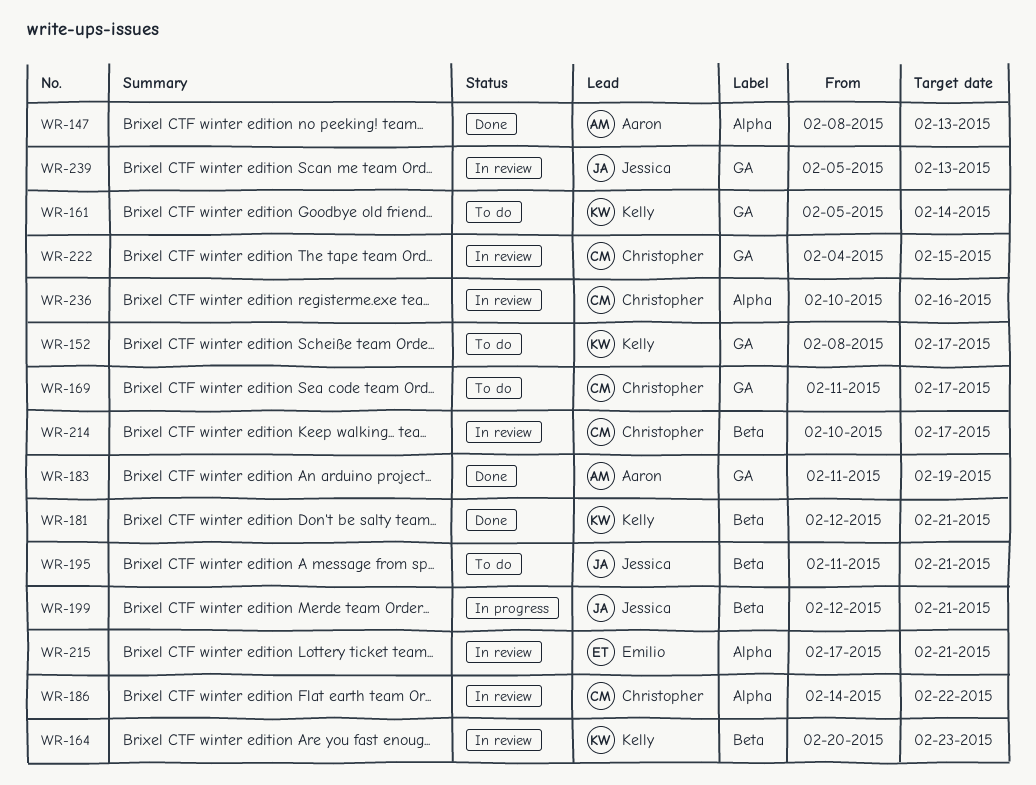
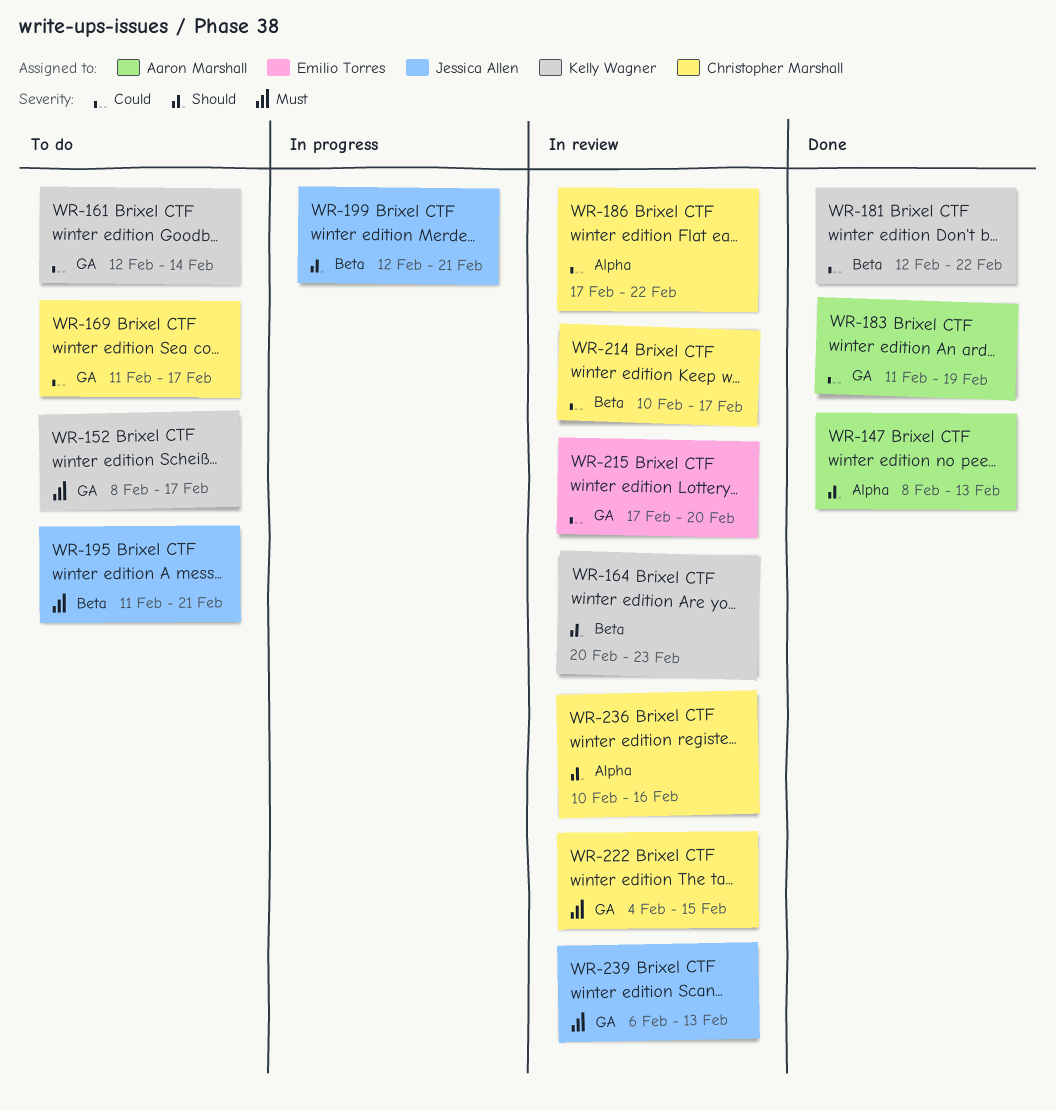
WR-161, start: Feb 5 -> Feb 12
WR-181, due: Feb 21 -> Feb 22
WR-186, start: Feb 14 -> Feb 17
WR-215, label: Alpha -> GA
WR-215, due: Feb 21 -> Feb 20
WR-239, start: Feb 5 -> Feb 6

